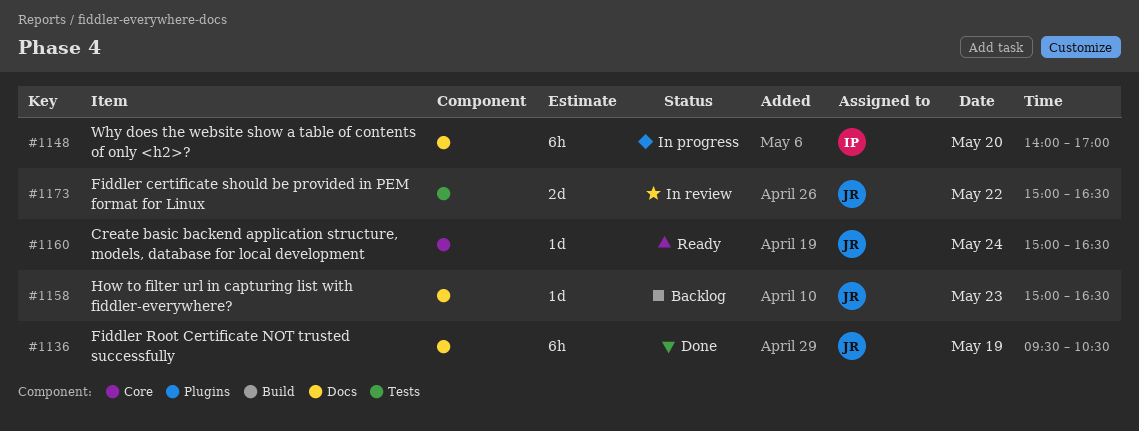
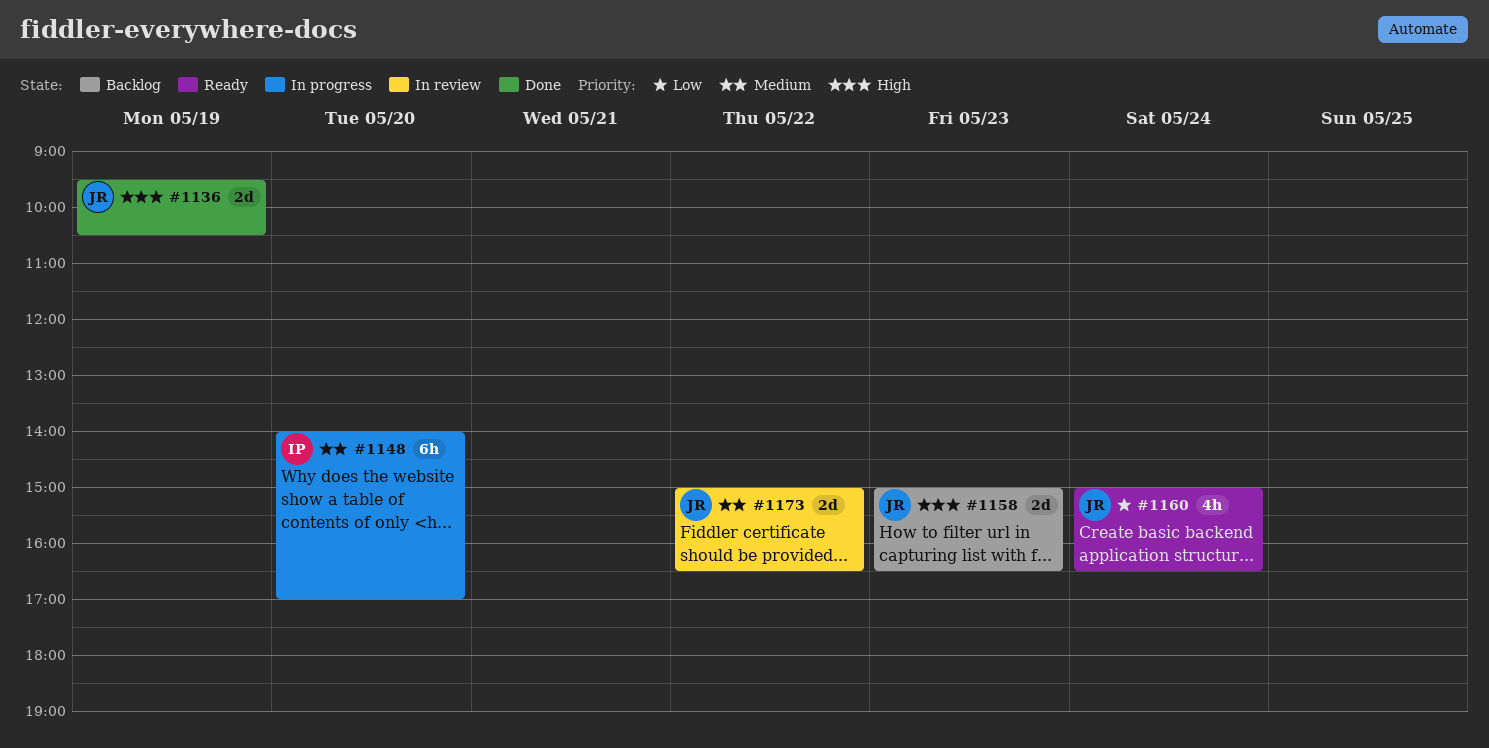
#1136, estimate: 6h -> 2d
#1158, estimate: 1d -> 2d
#1160, estimate: 1d -> 4h

